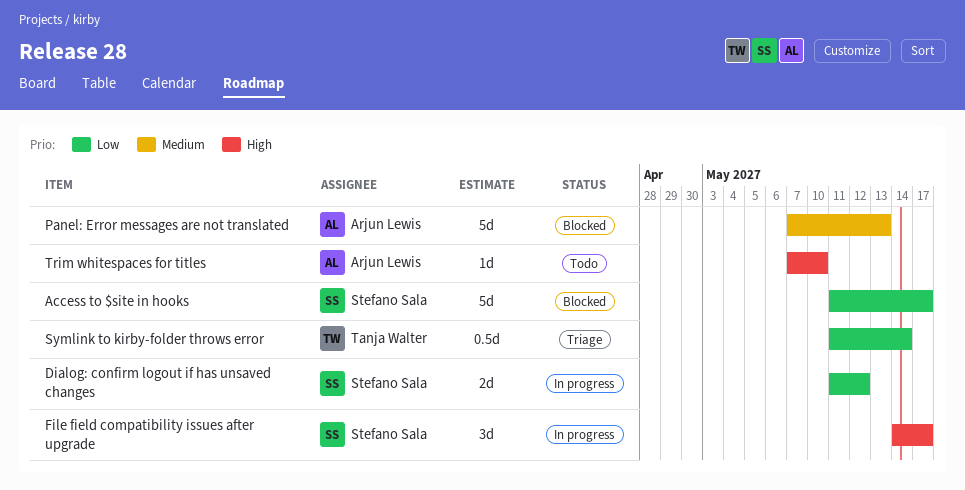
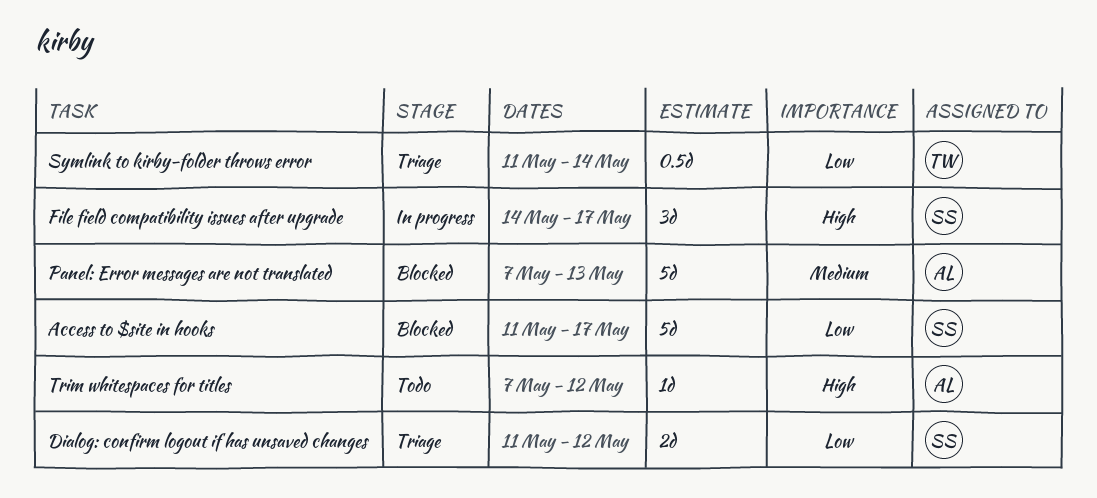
Dialog: confirm logout if has unsaved changes, status: In progress -> Triage
Trim whitespaces for titles, due: May 10 -> May 12

